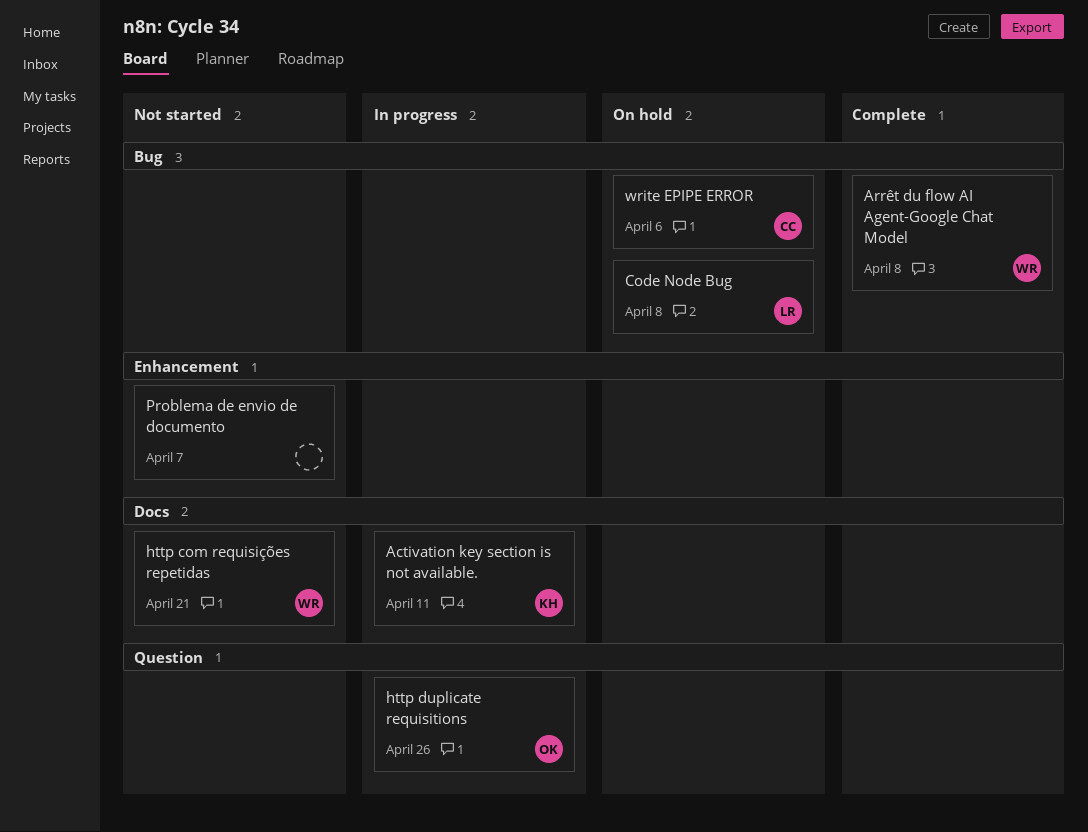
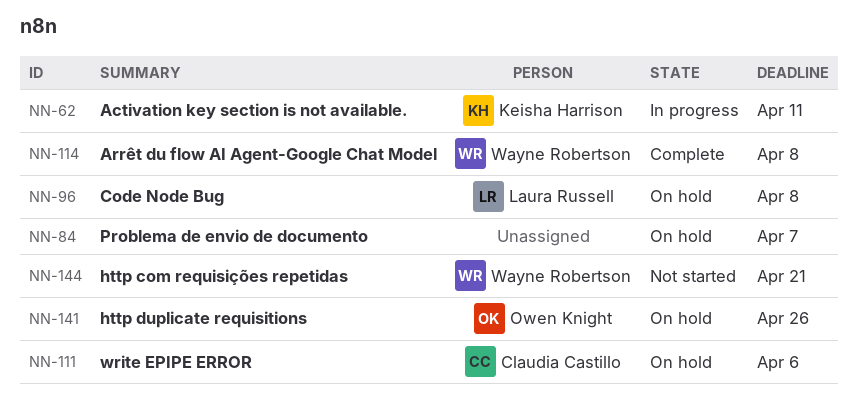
http duplicate requisitions, status: In progress -> On hold
Problema de envio de documento, status: Not started -> On hold

